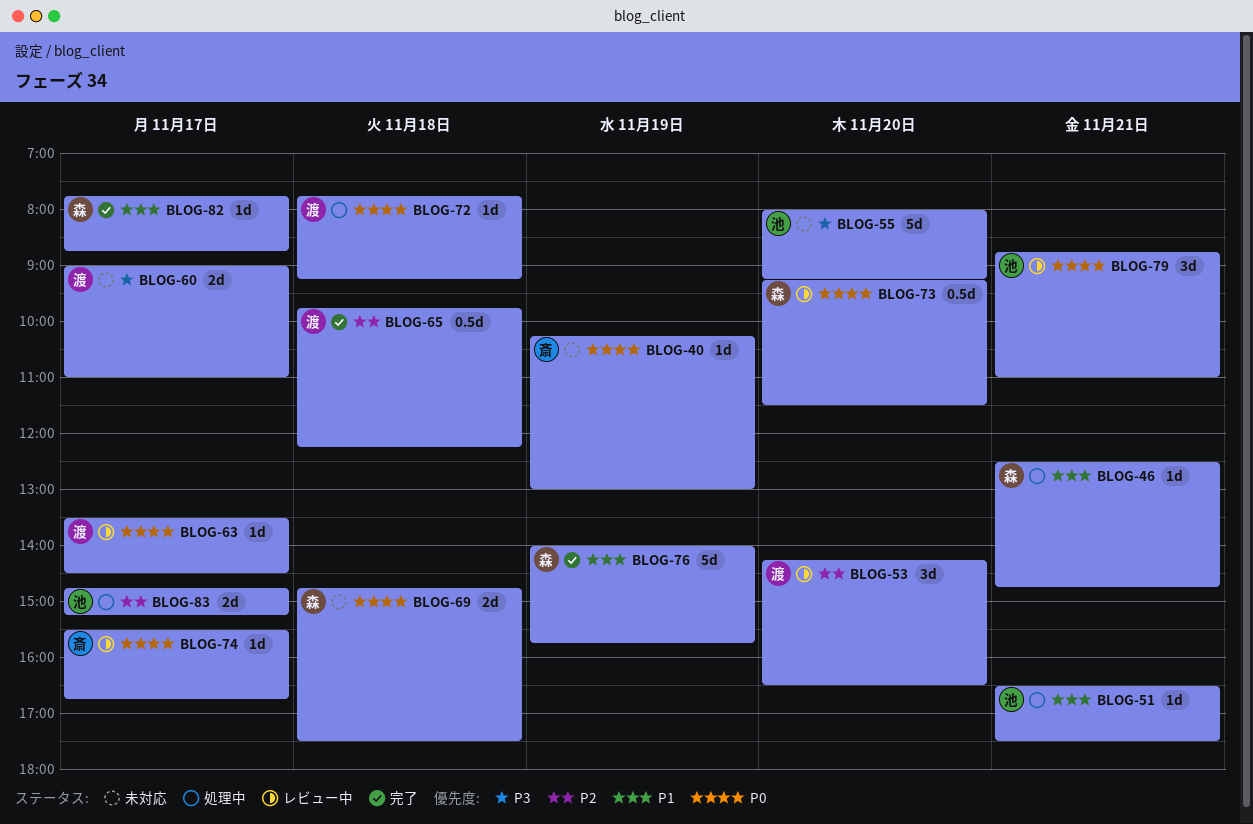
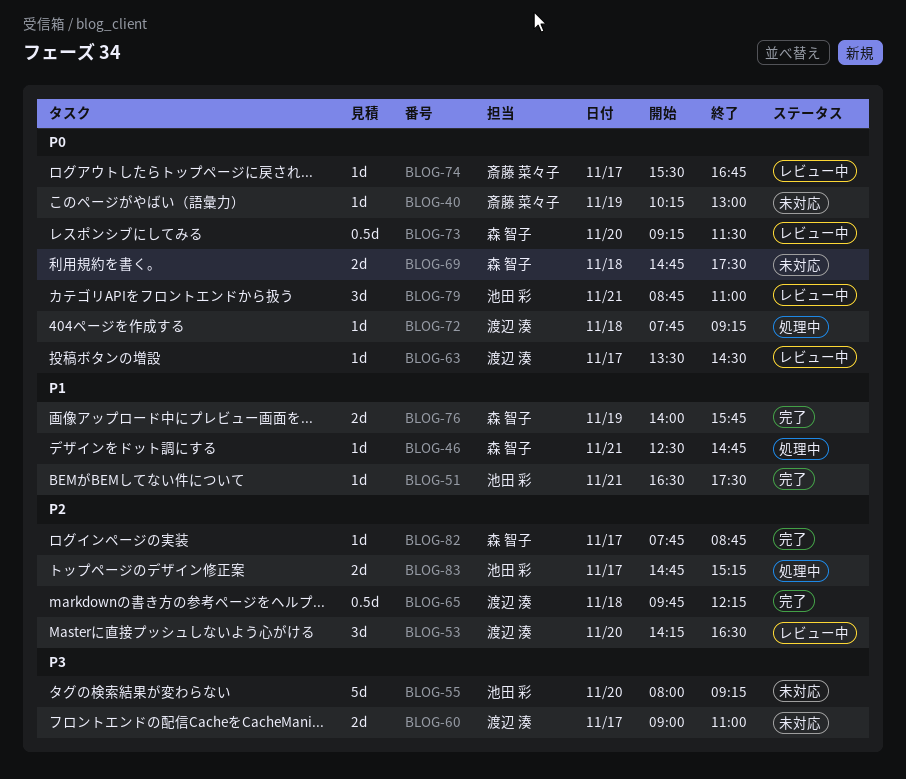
BLOG-51, status: 処理中 -> 完了
BLOG-76, estimate: 5d -> 2d
BLOG-82, priority: P1 -> P2

